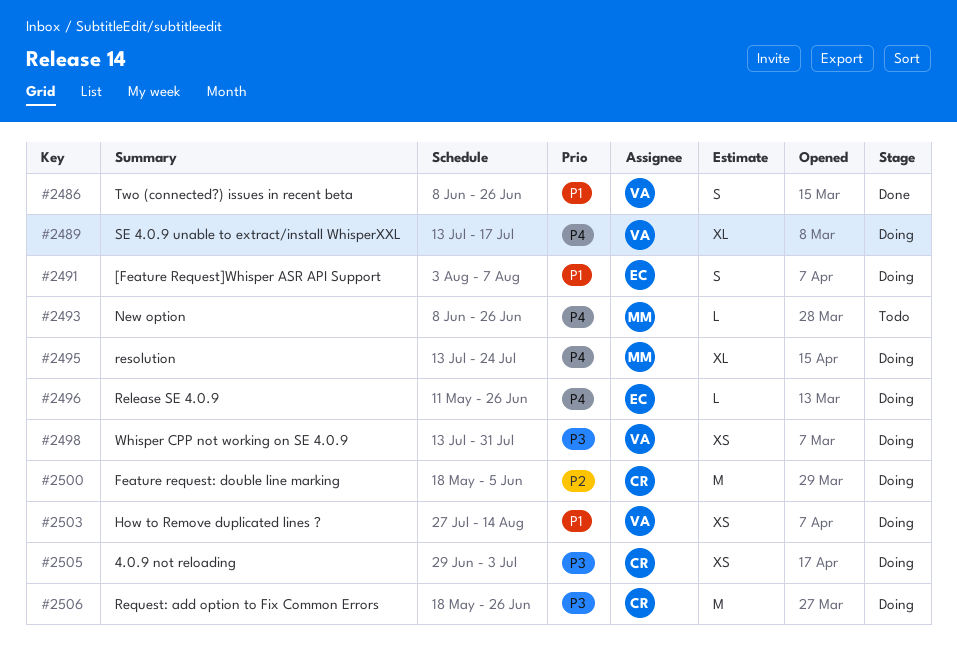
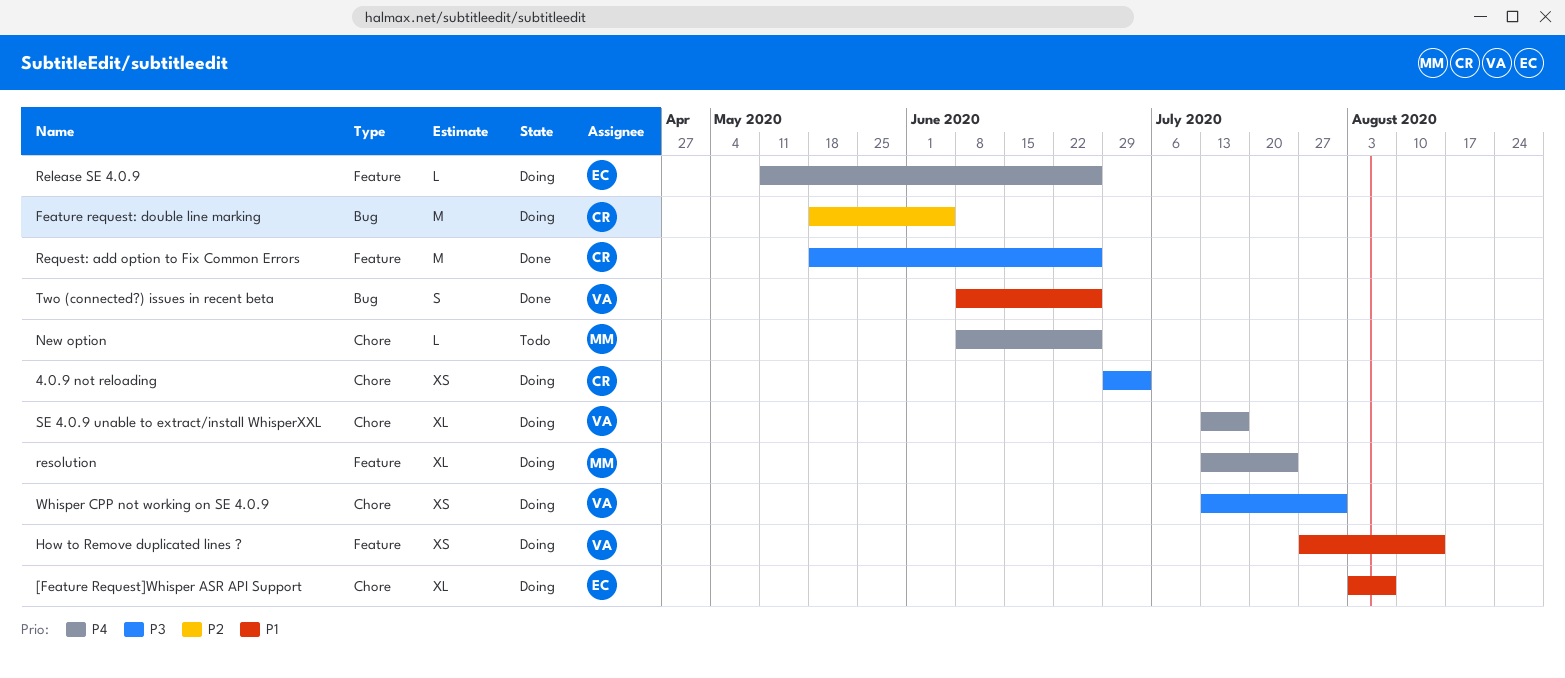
[Feature Request]Whisper ASR API Support, estimate: S -> XL
Request: add option to Fix Common Errors, status: Doing -> Done

